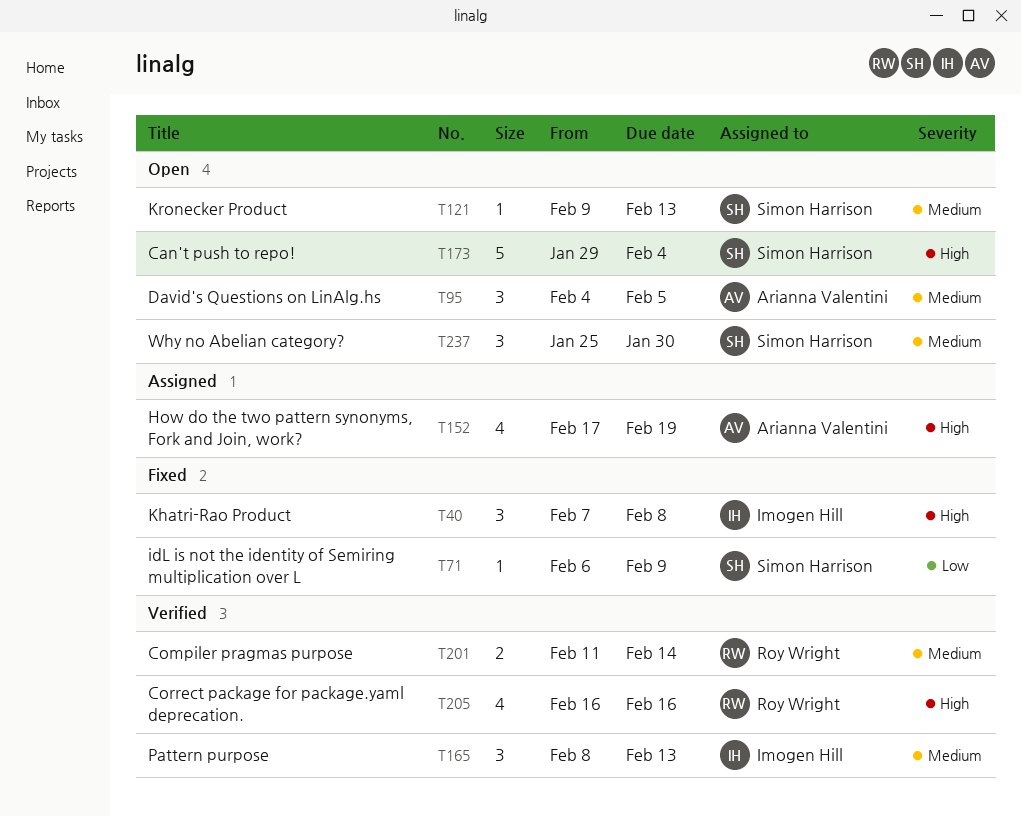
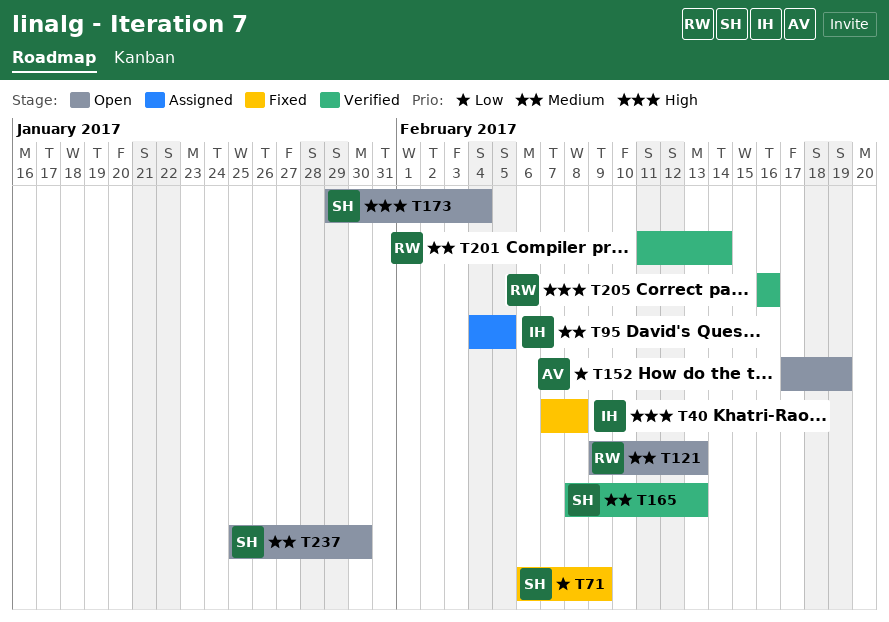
T95, status: Open -> Assigned
T95, owner: Arianna Valentini -> Imogen Hill
T121, owner: Simon Harrison -> Roy Wright
T152, status: Assigned -> Open
T152, priority: High -> Low
T165, owner: Imogen Hill -> Simon Harrison

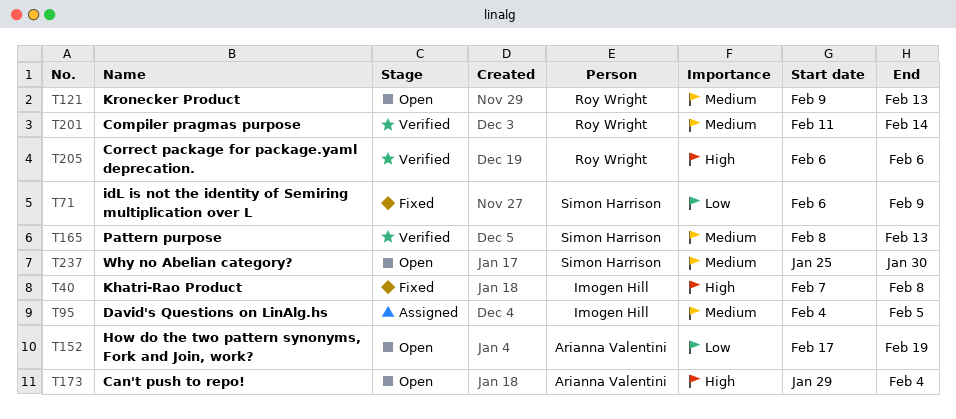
T173, owner: Simon Harrison -> Arianna Valentini
T205, start: Feb 16 -> Feb 6
T205, due: Feb 16 -> Feb 6

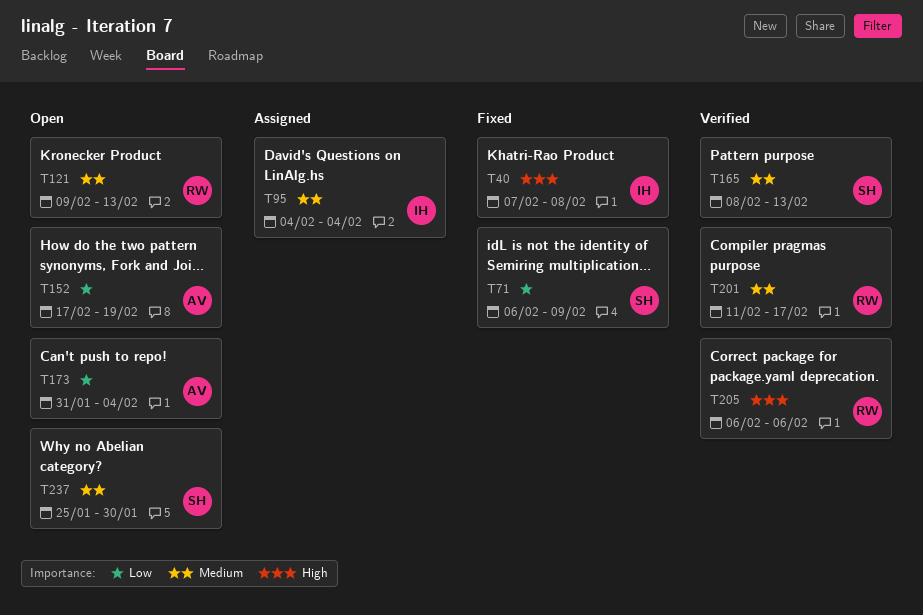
T95, due: Feb 5 -> Feb 4
T173, priority: High -> Low
T173, start: Jan 29 -> Jan 31
T201, due: Feb 14 -> Feb 17

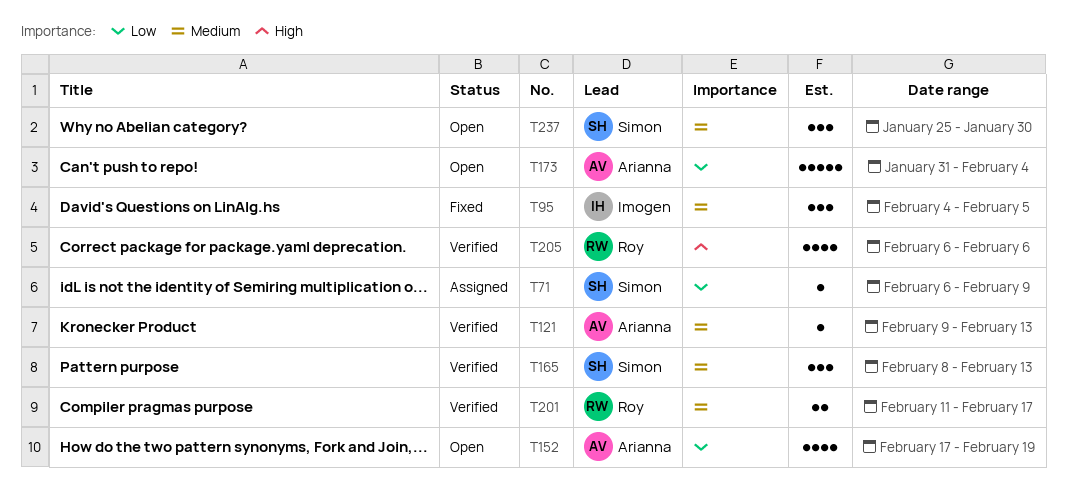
T40: present -> none
T71, status: Fixed -> Assigned
T95, status: Assigned -> Fixed
T95, due: Feb 4 -> Feb 5
T121, status: Open -> Verified
T121, owner: Roy -> Arianna

